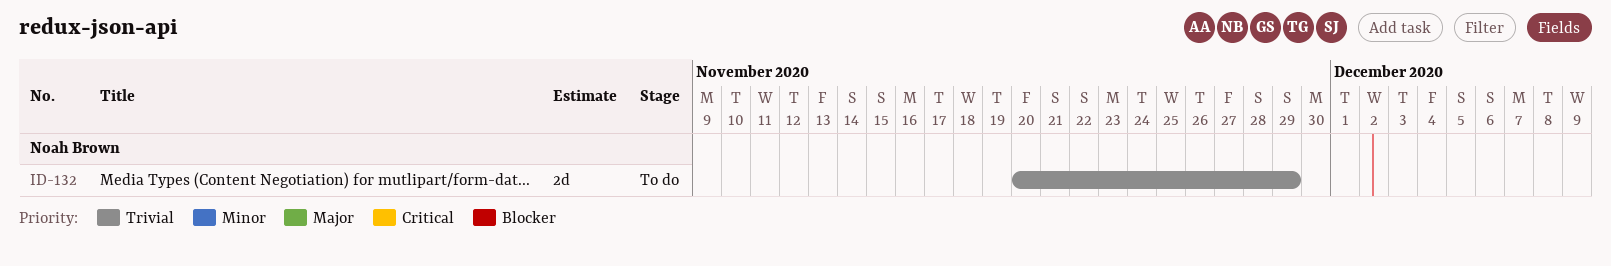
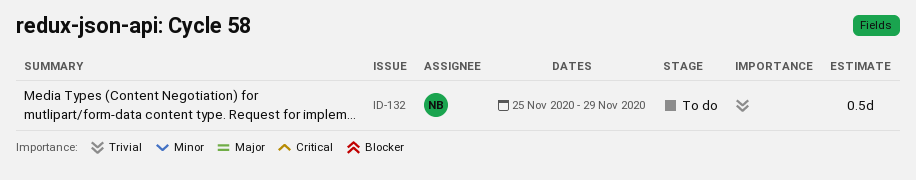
ID-132, estimate: 2d -> 0.5d
ID-132, start: Nov 20 -> Nov 25

